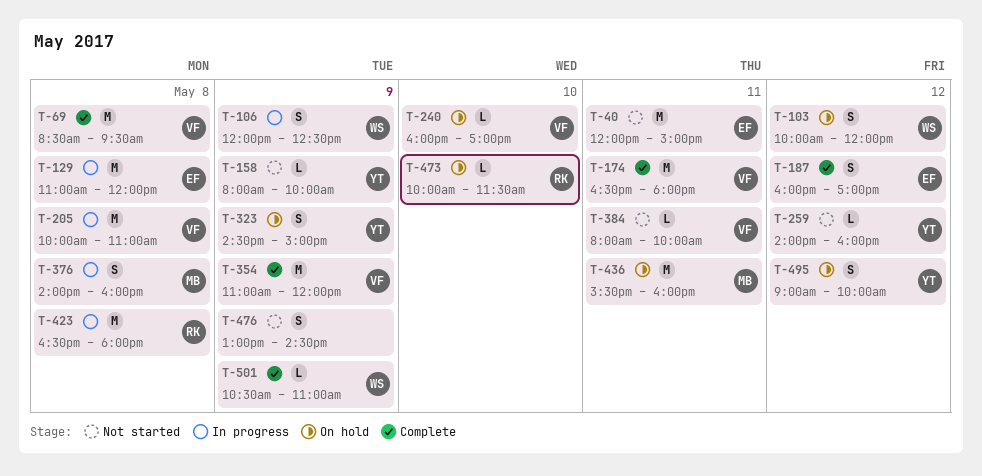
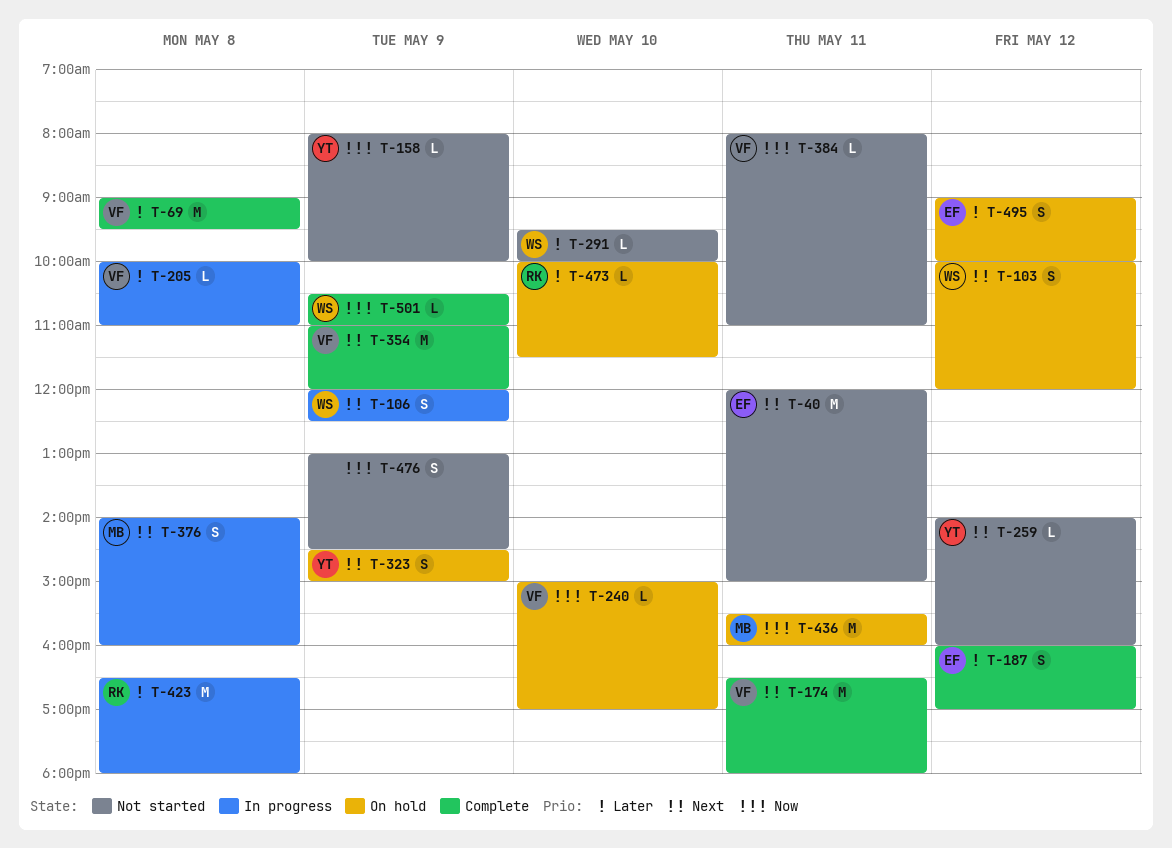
T-69, begins: 08:30 -> 09:00
T-129: present -> none
T-205, estimate: M -> L
T-240, begins: 16:00 -> 15:00
T-291: none -> present
T-384, ends: 10:00 -> 11:00
T-495, owner: YT -> EF

